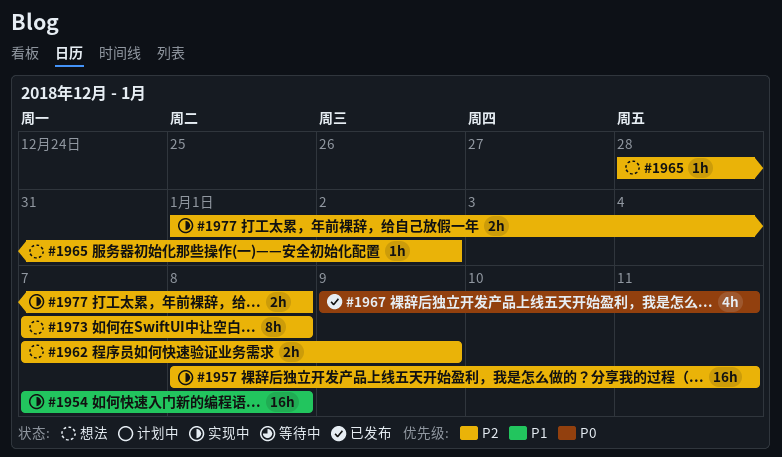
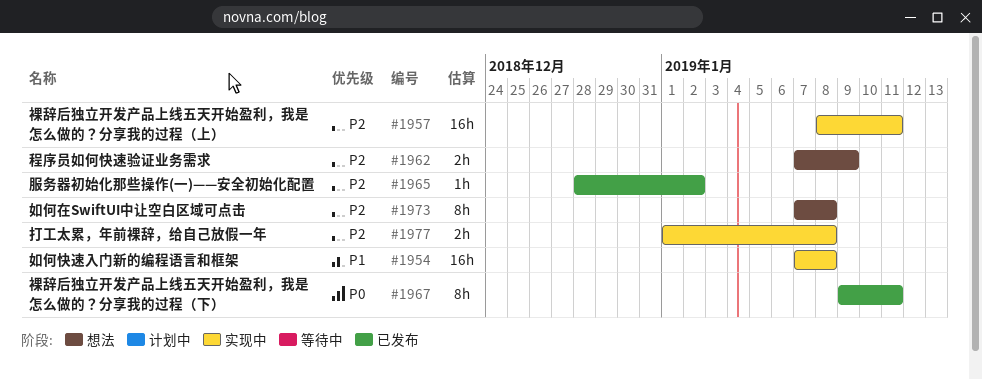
#1965, status: 想法 -> 已发布
#1967, estimate: 4h -> 8h

